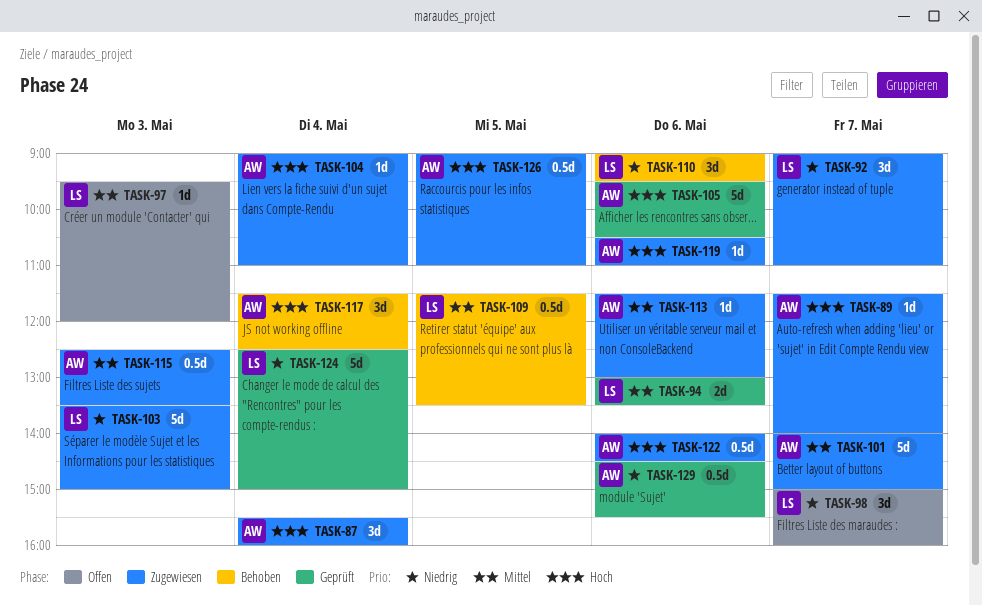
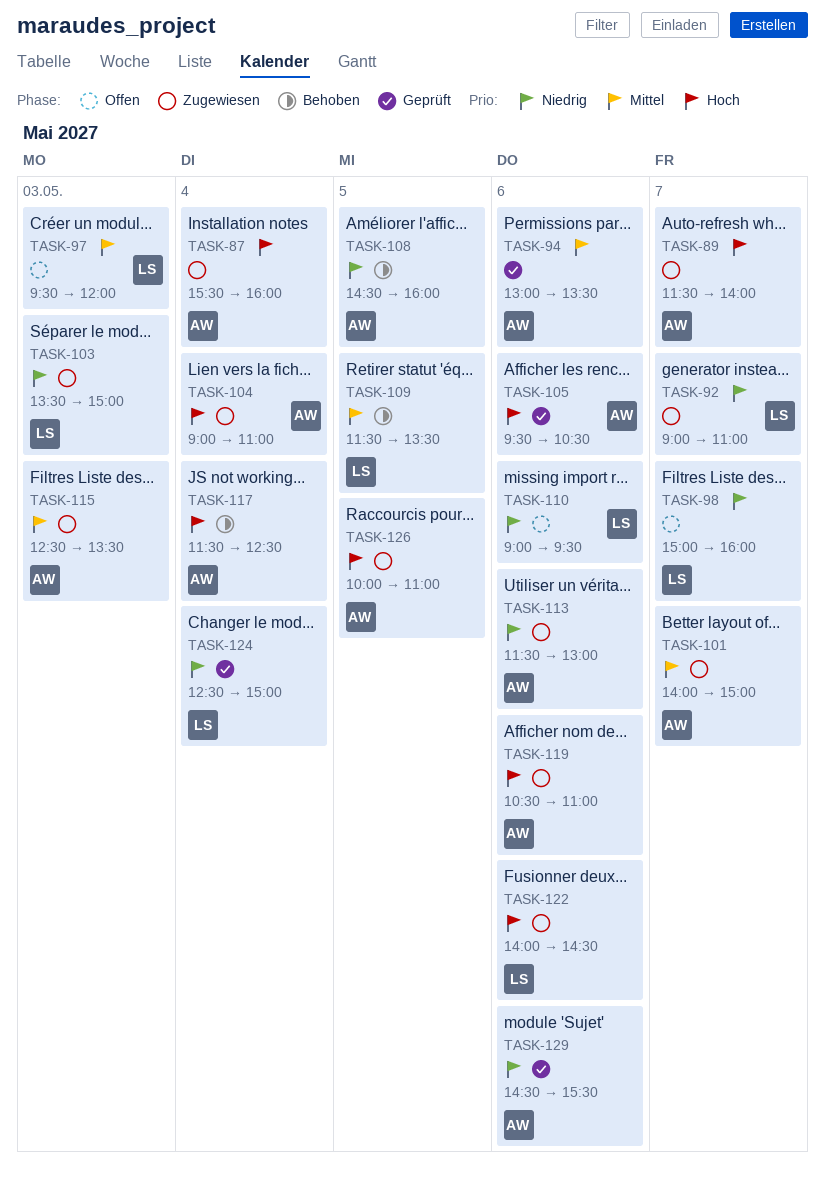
TASK-94, owner: LS -> AW
TASK-108: none -> present
TASK-110, status: Behoben -> Offen
TASK-113, priority: Mittel -> Niedrig
TASK-122, owner: AW -> LS
TASK-126, begins: 09:00 -> 10:00

